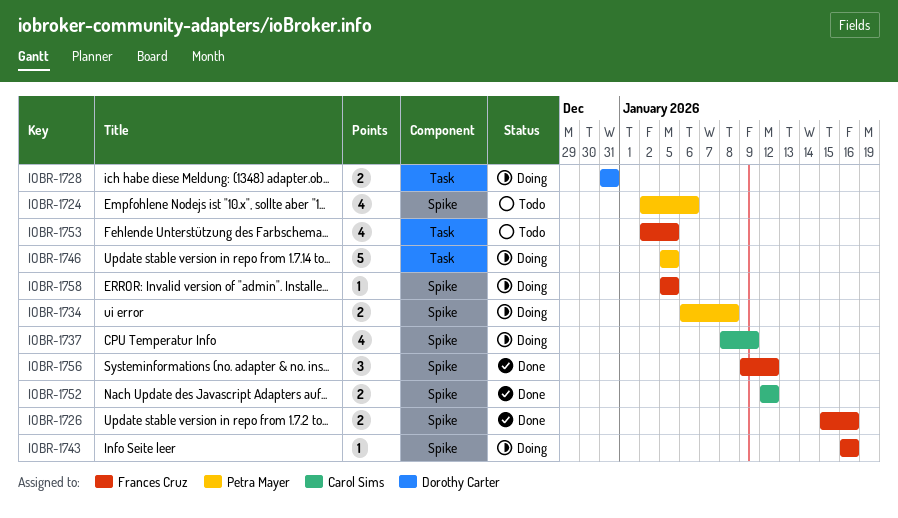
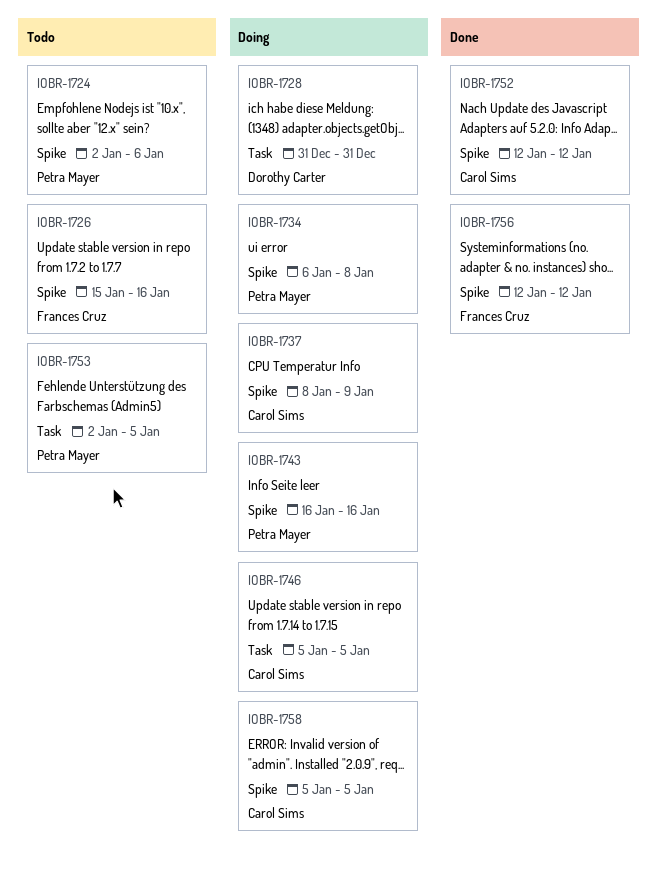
IOBR-1726, status: Done -> Todo
IOBR-1743, owner: Frances Cruz -> Petra Mayer
IOBR-1746, owner: Petra Mayer -> Carol Sims
IOBR-1753, owner: Frances Cruz -> Petra Mayer
IOBR-1756, start: Jan 9 -> Jan 12
IOBR-1758, owner: Frances Cruz -> Carol Sims

